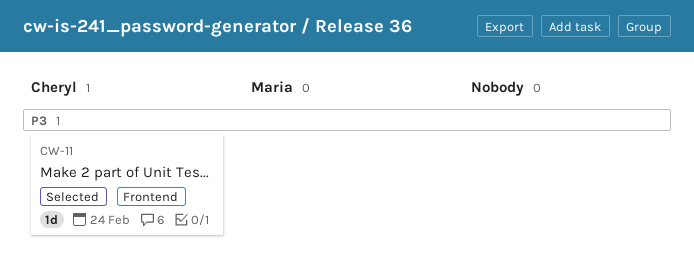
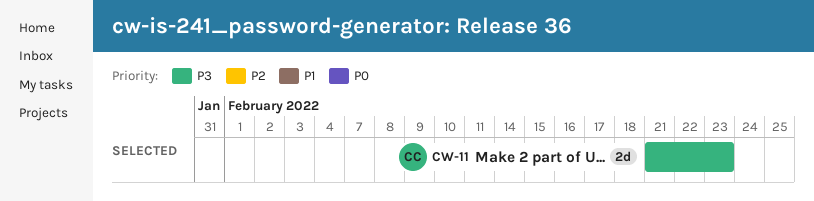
CW-11, estimate: 1d -> 2d
CW-11, due: Feb 24 -> Feb 23

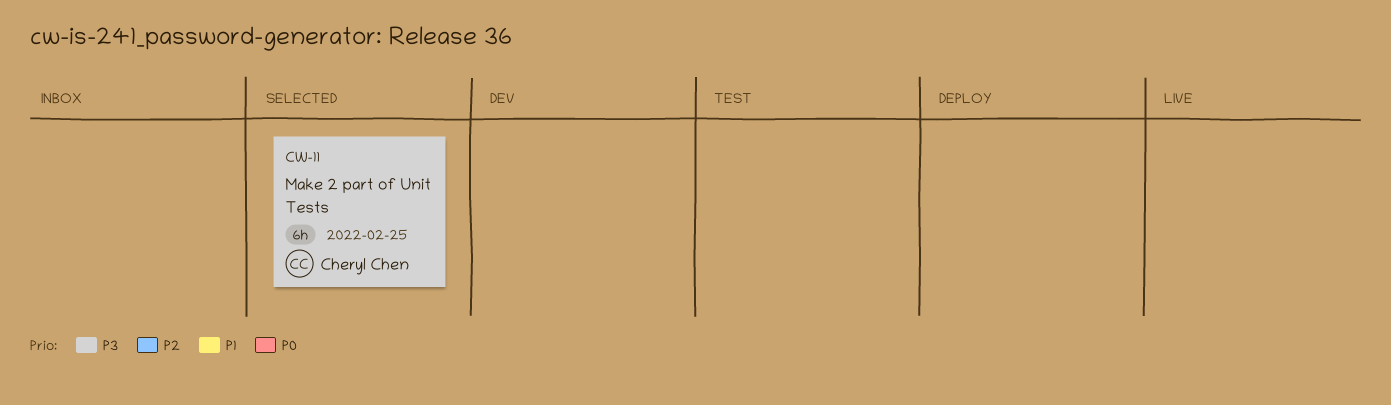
CW-11, estimate: 2d -> 6h
CW-11, due: Feb 23 -> Feb 25

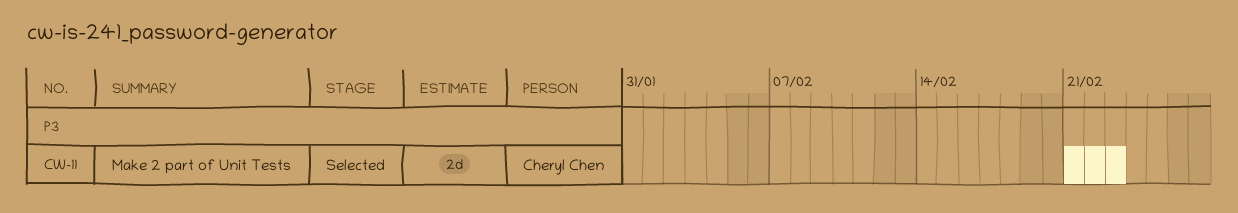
CW-11, estimate: 6h -> 2d
CW-11, due: Feb 25 -> Feb 23

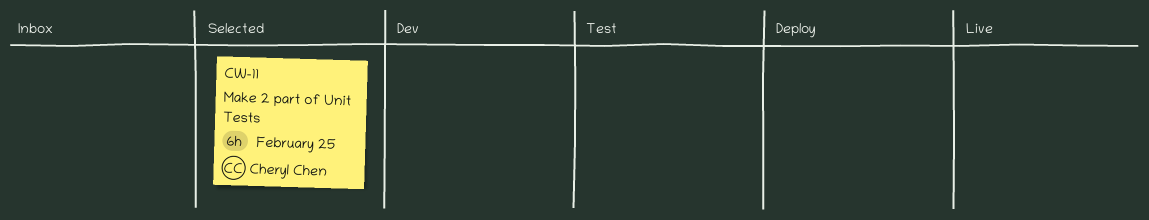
CW-11, estimate: 2d -> 6h
CW-11, due: Feb 23 -> Feb 25

